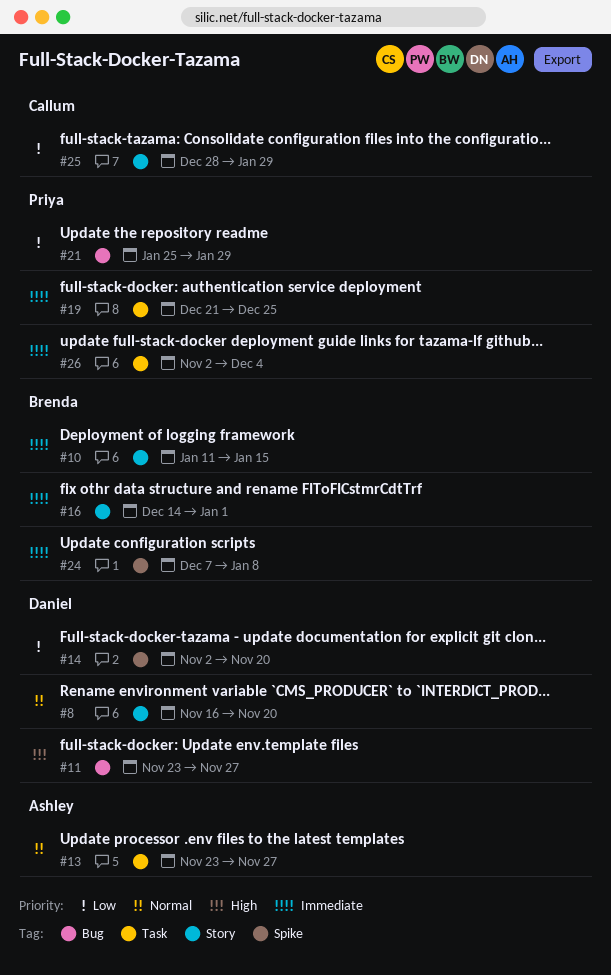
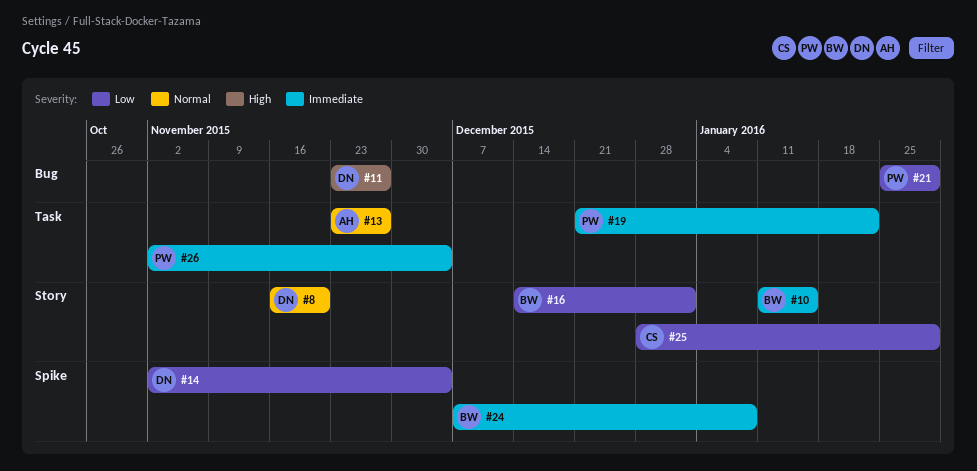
#14, due: Nov 20 -> Dec 4
#16, priority: Immediate -> Low
#19, due: Dec 25 -> Jan 22

